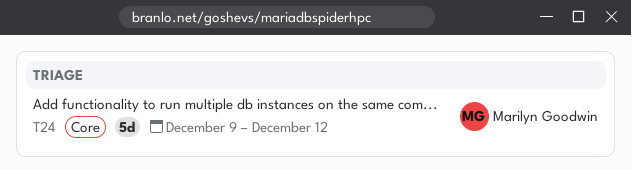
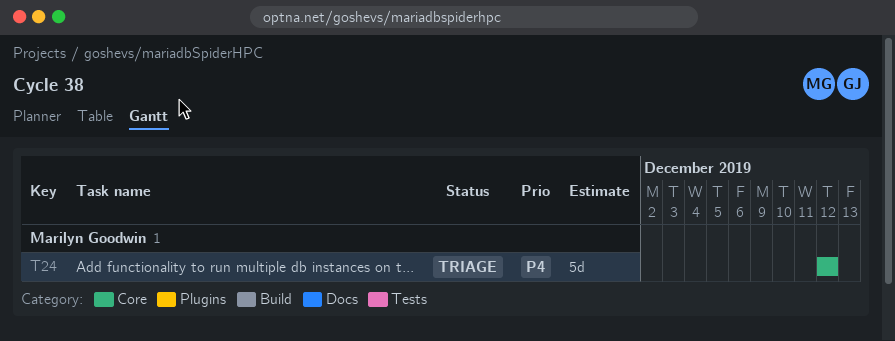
T24, start: Dec 9 -> Dec 12

